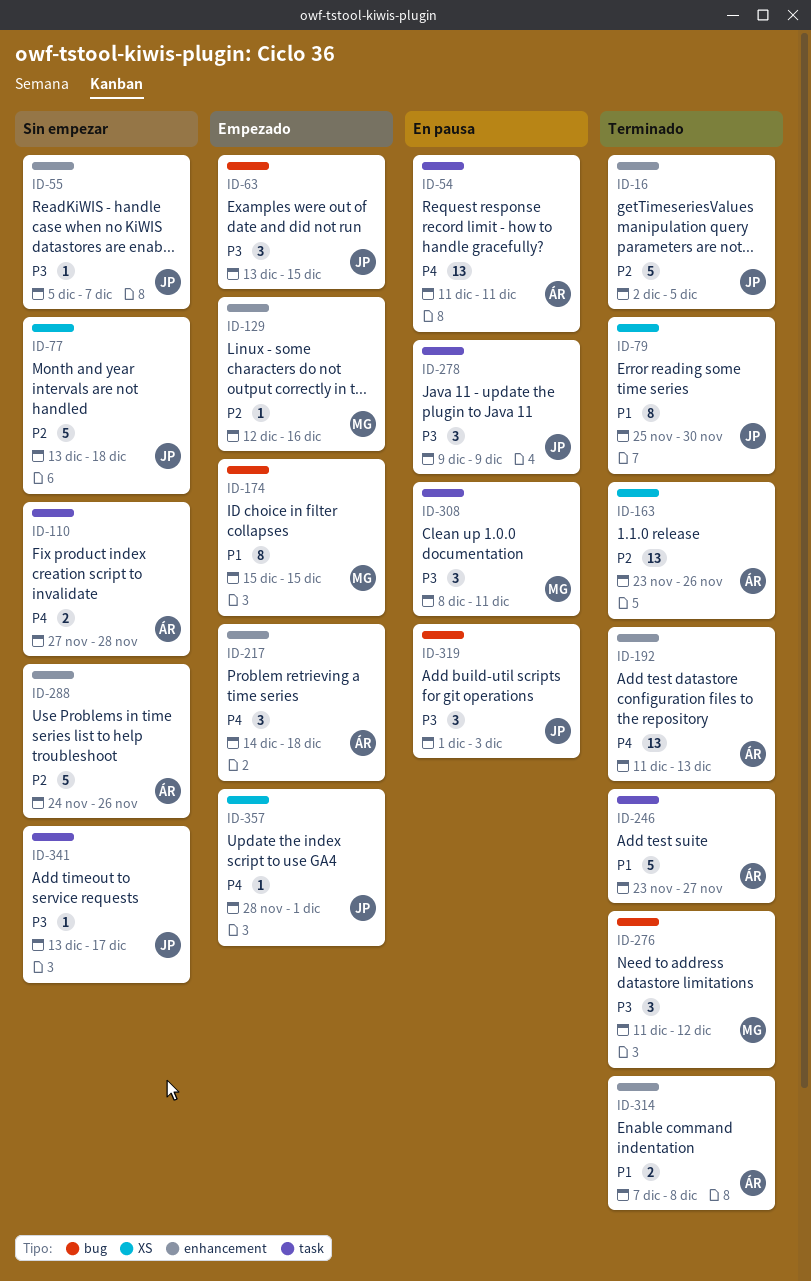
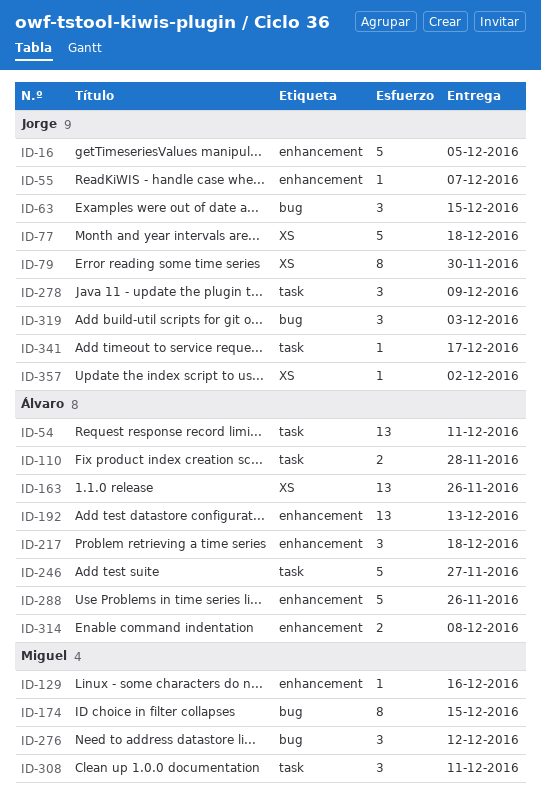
ID-357, due: Dec 1 -> Dec 2

